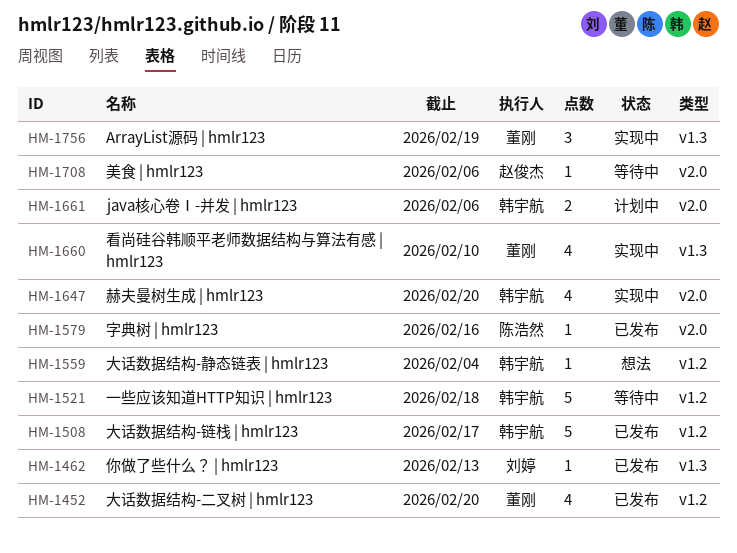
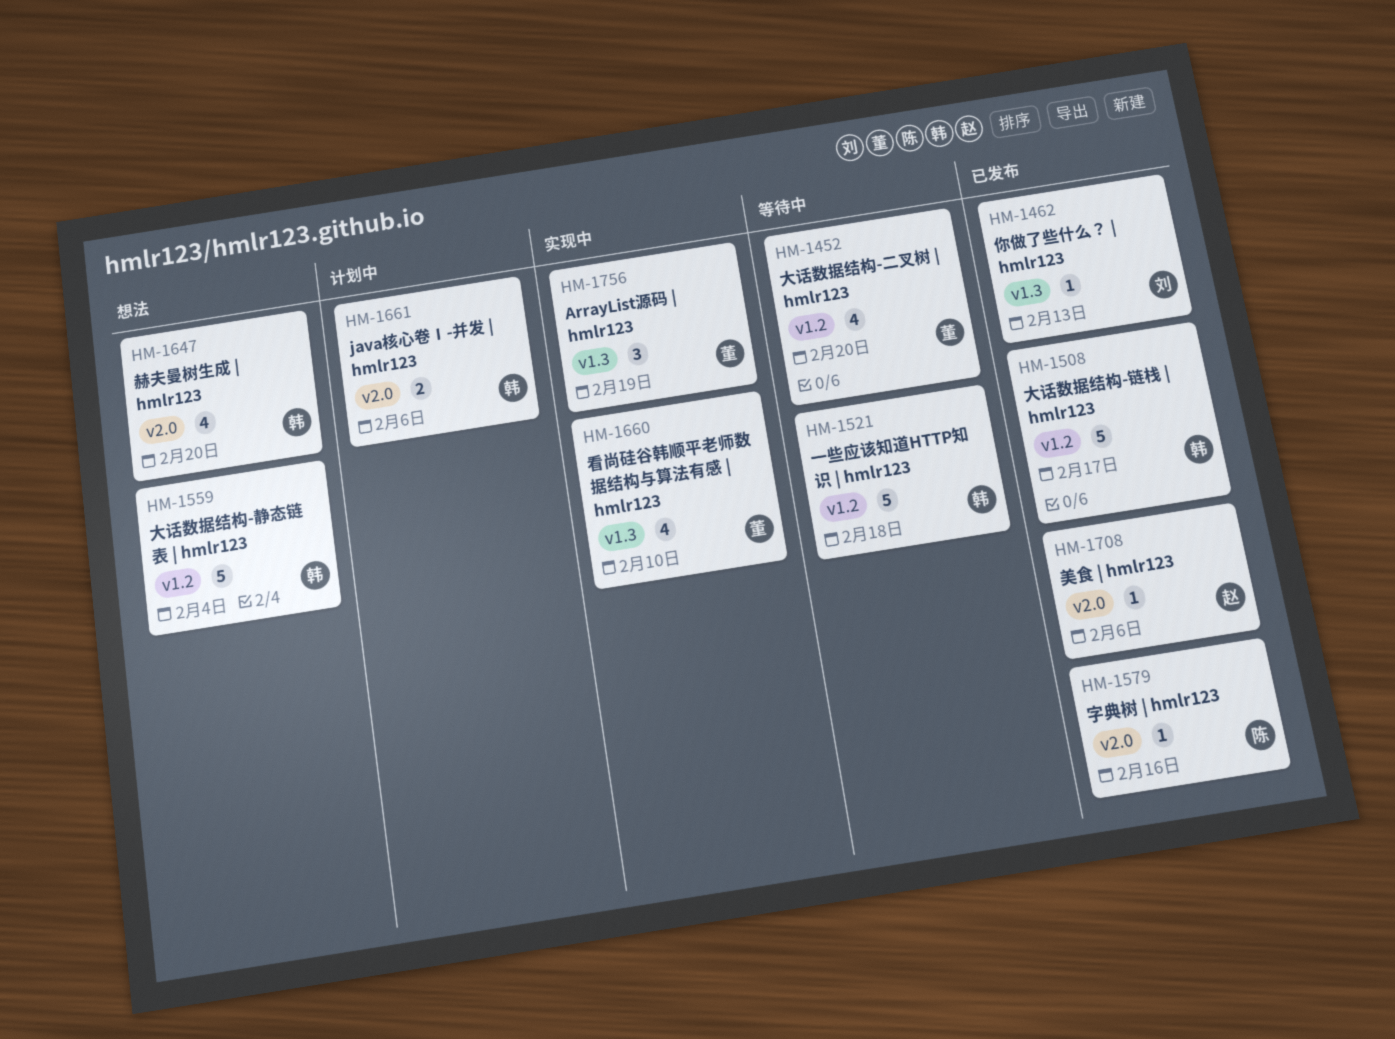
HM-1452, status: 已发布 -> 等待中
HM-1559, estimate: 1 -> 5
HM-1647, status: 实现中 -> 想法
HM-1708, status: 等待中 -> 已发布

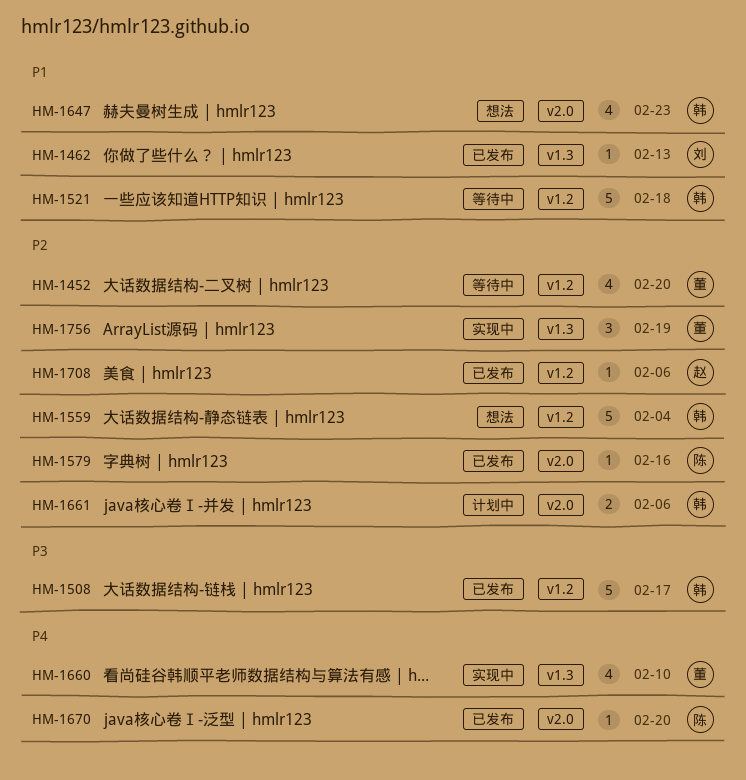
HM-1647, due: Feb 20 -> Feb 23
HM-1670: none -> present
HM-1708, label: v2.0 -> v1.2

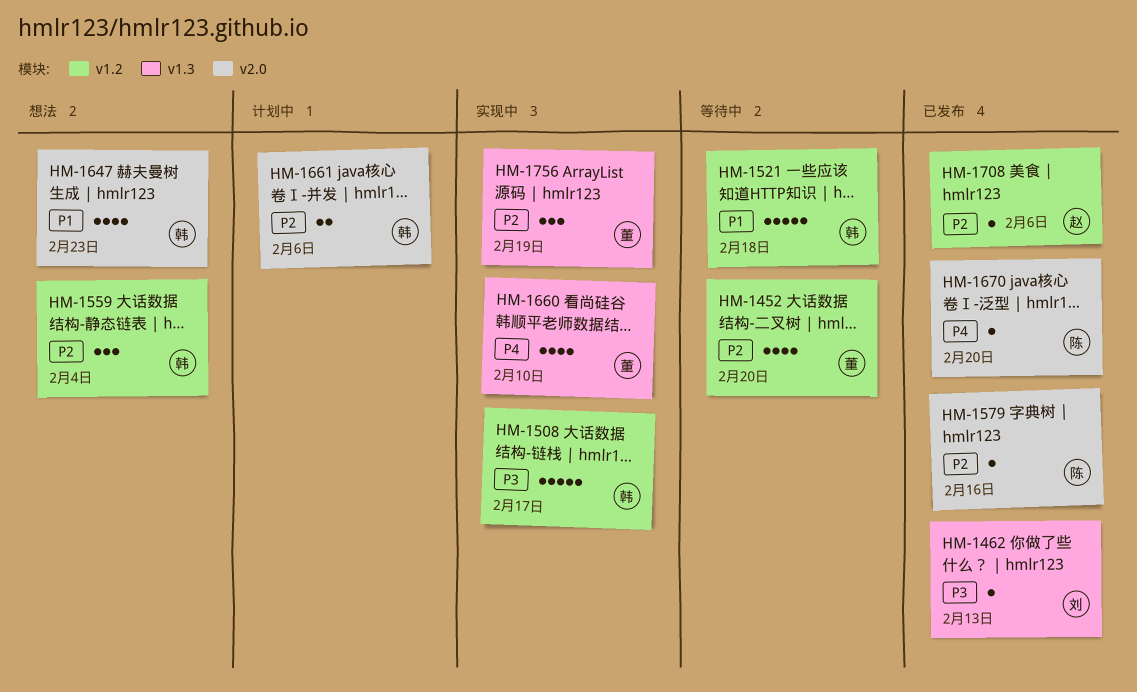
HM-1462, priority: P1 -> P3
HM-1508, status: 已发布 -> 实现中
HM-1559, estimate: 5 -> 3

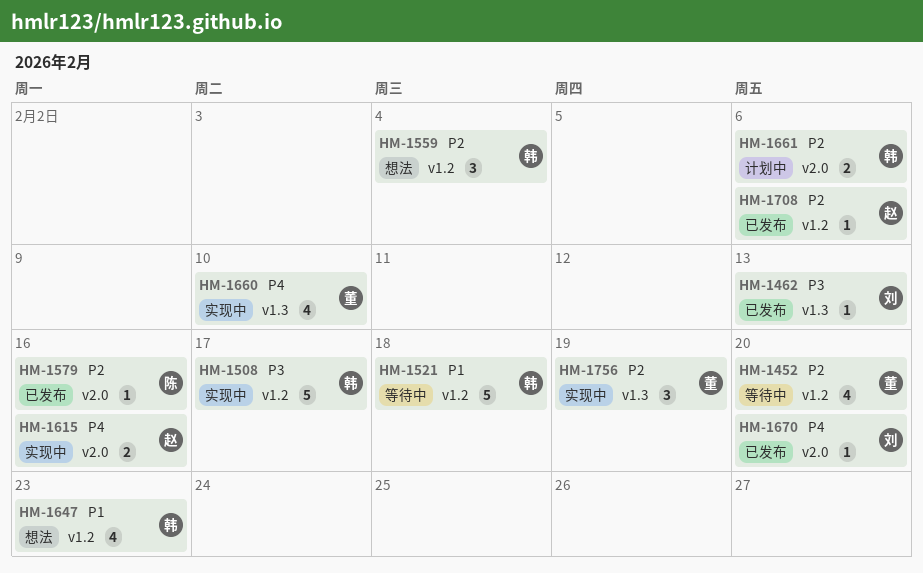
HM-1615: none -> present
HM-1647, label: v2.0 -> v1.2
HM-1670, owner: 陈 -> 刘

